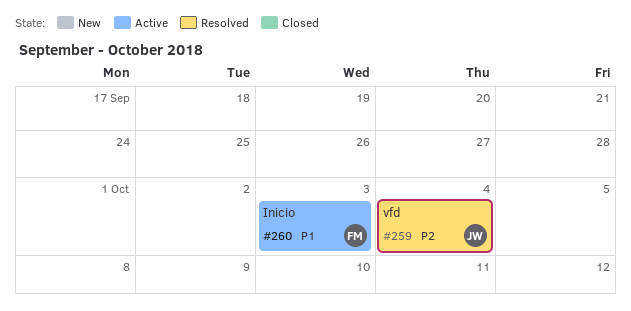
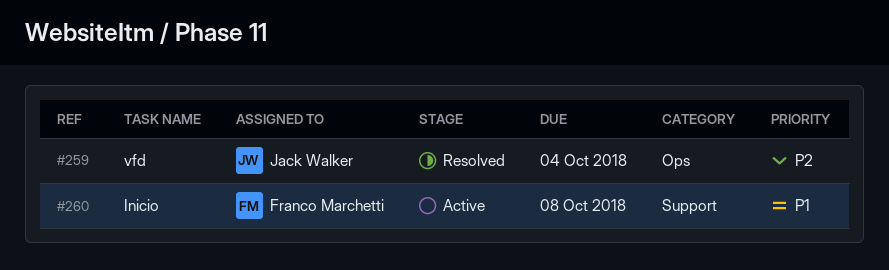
#260, due: Oct 3 -> Oct 8

